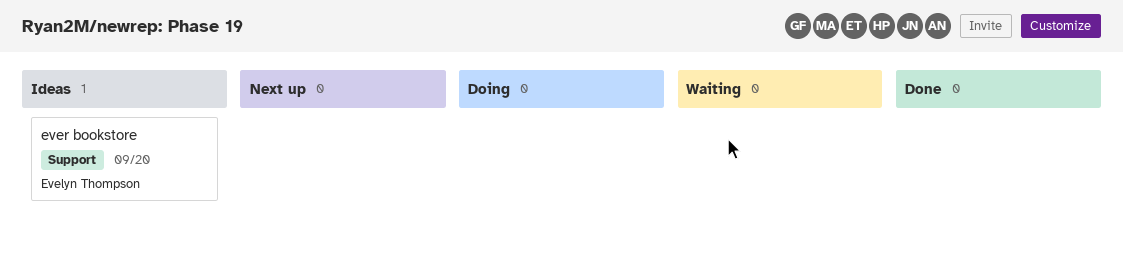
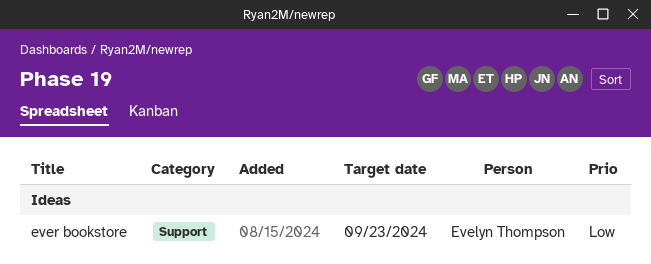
ever bookstore, due: Sep 20 -> Sep 23

